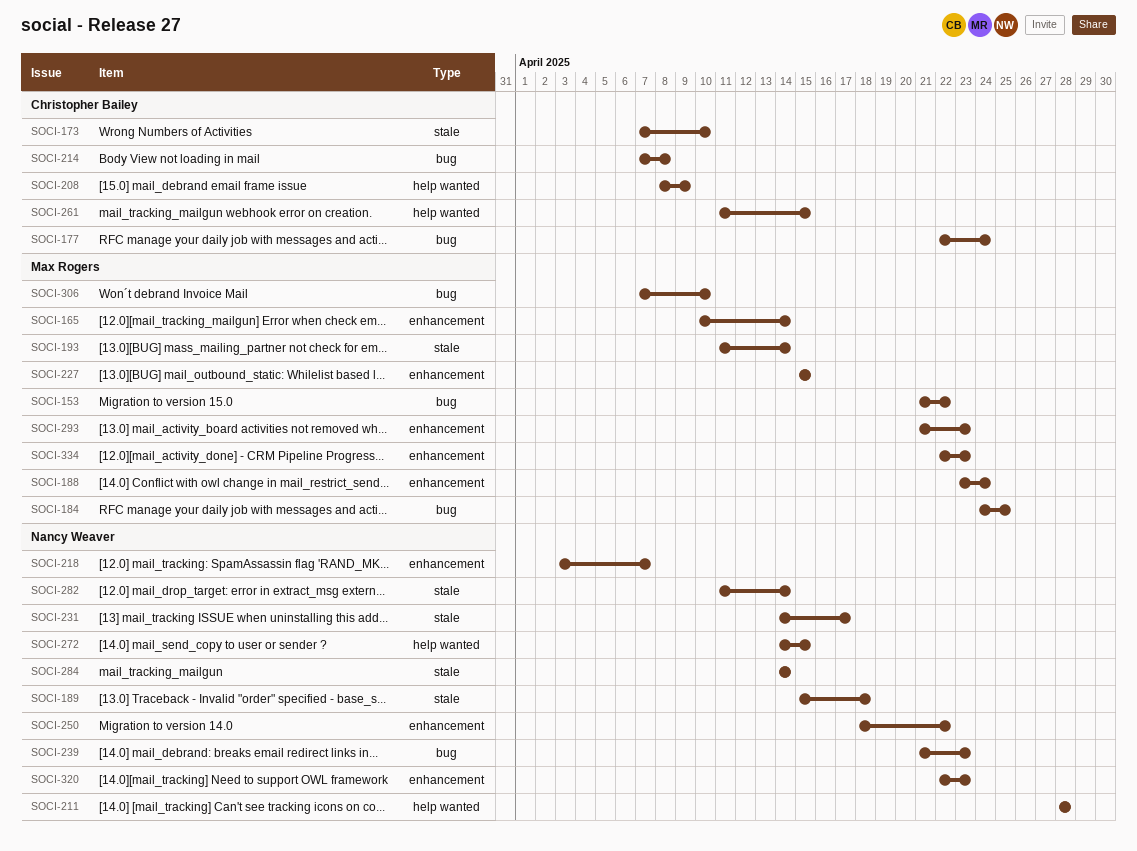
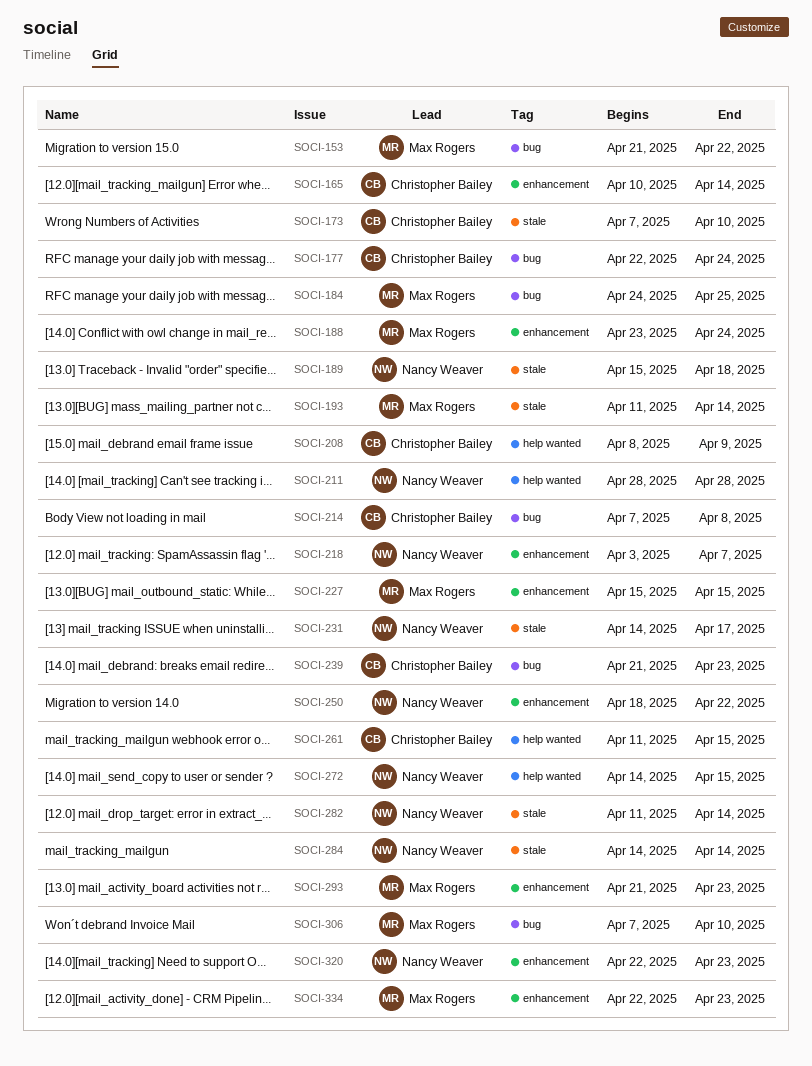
SOCI-165, owner: Max Rogers -> Christopher Bailey
SOCI-239, owner: Nancy Weaver -> Christopher Bailey

